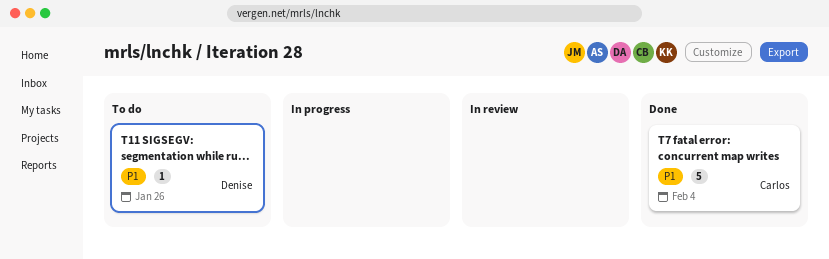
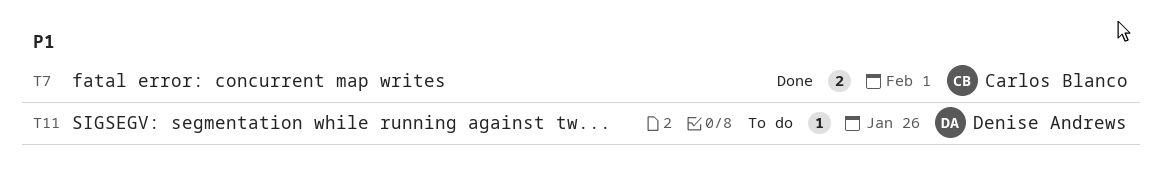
T7, estimate: 5 -> 2
T7, due: Feb 4 -> Feb 1

